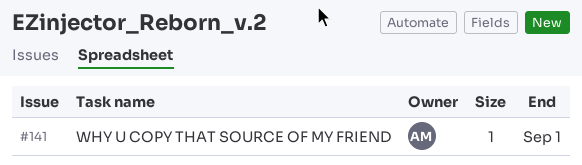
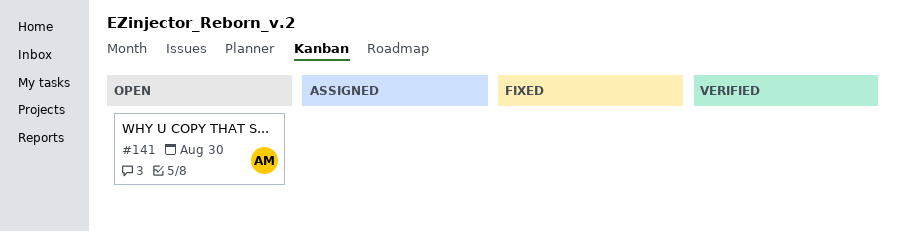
#141, due: Sep 1 -> Aug 30

